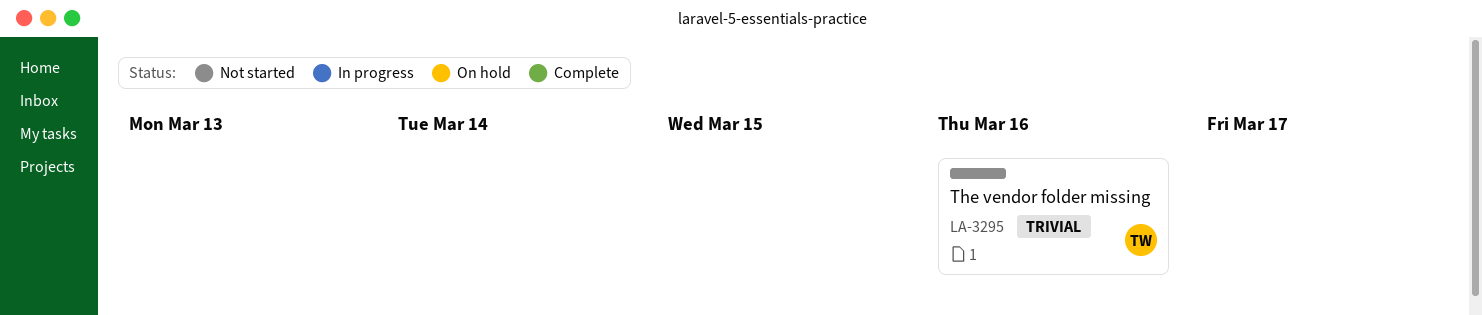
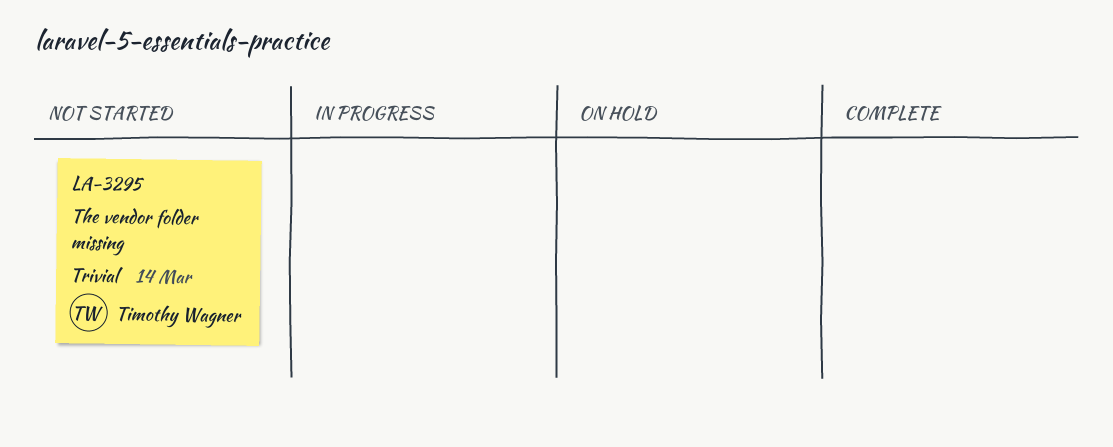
LA-3295, due: Mar 16 -> Mar 14

